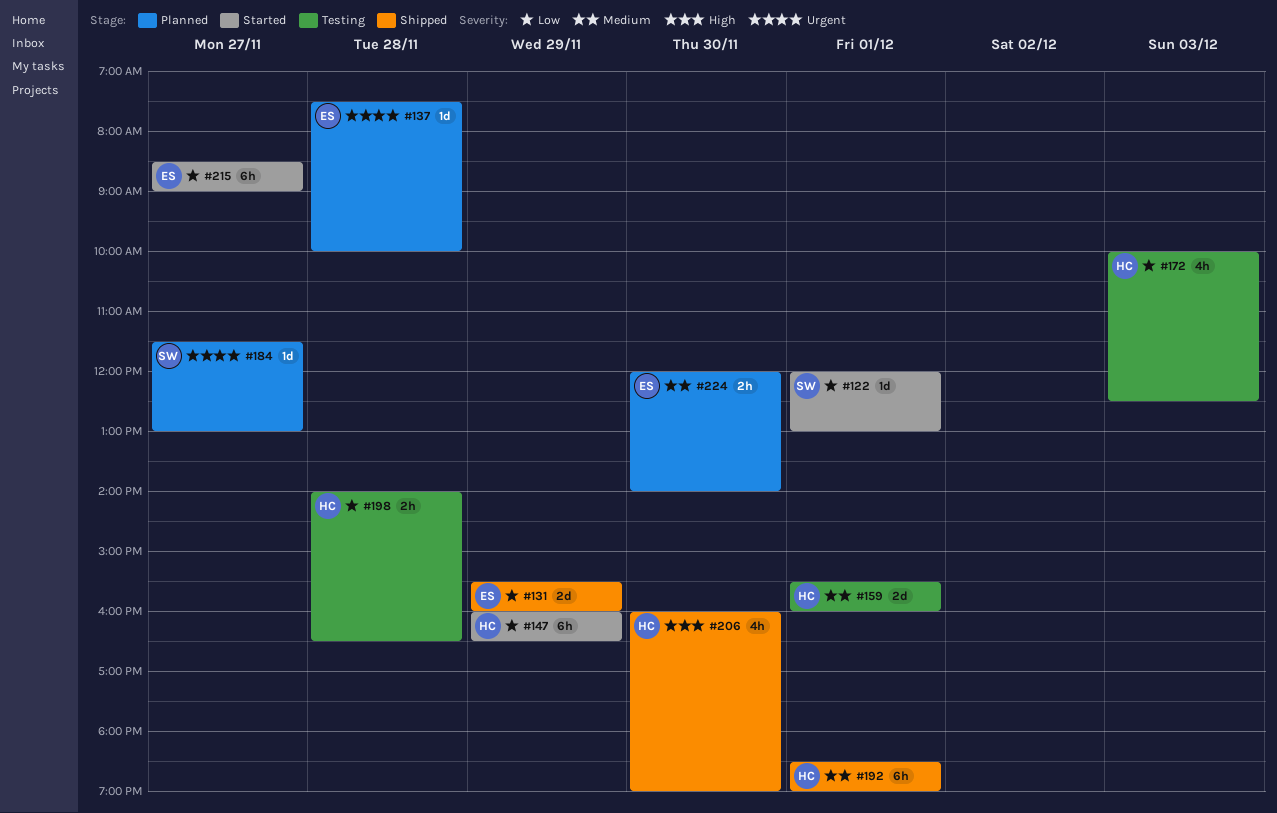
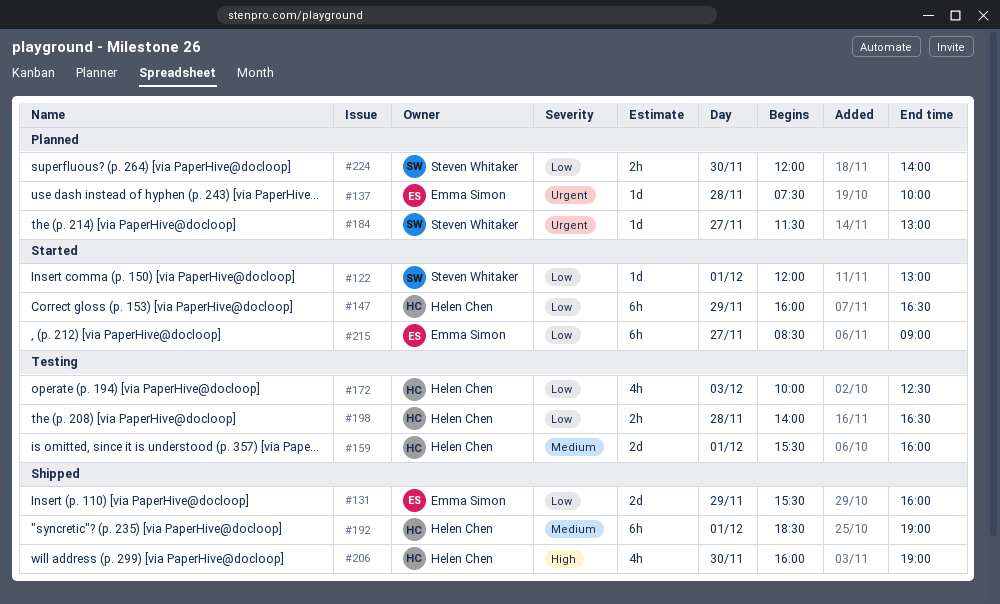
#224, owner: Emma Simon -> Steven Whitaker
#224, priority: Medium -> Low

